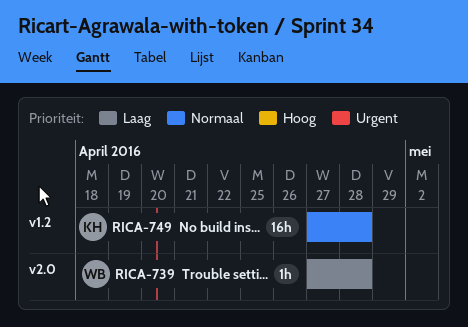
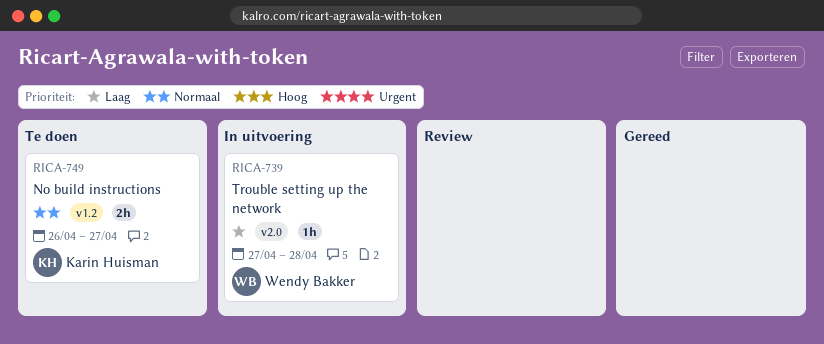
RICA-749, estimate: 16h -> 2h
RICA-749, start: Apr 27 -> Apr 26
RICA-749, due: Apr 28 -> Apr 27

